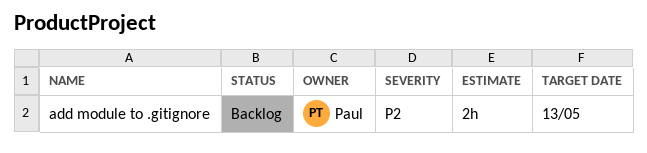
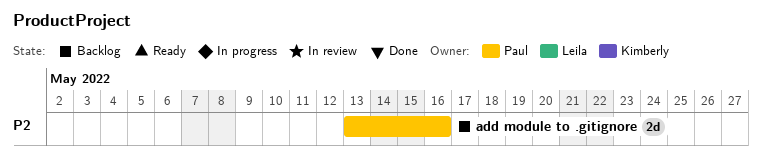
add module to .gitignore, estimate: 2h -> 2d
add module to .gitignore, due: May 13 -> May 16

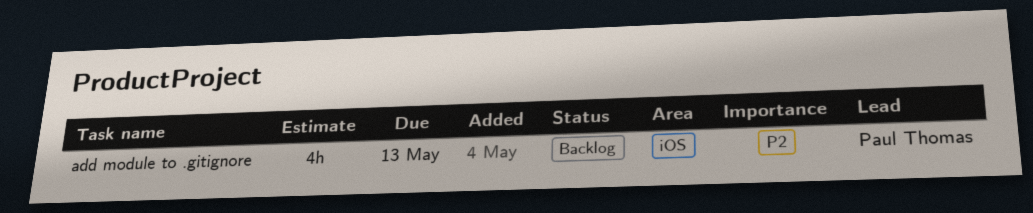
add module to .gitignore, estimate: 2d -> 4h
add module to .gitignore, due: May 16 -> May 13

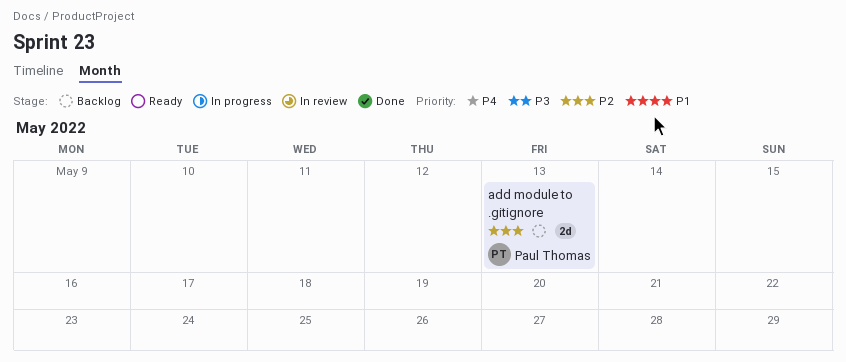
add module to .gitignore, estimate: 4h -> 2d

